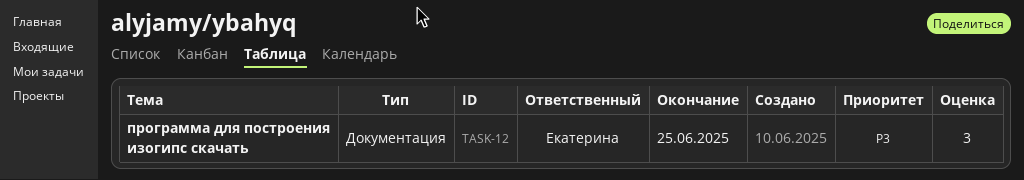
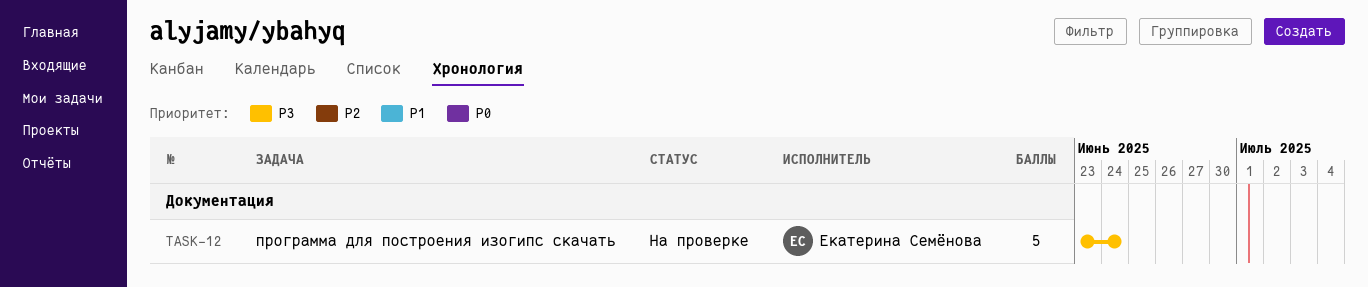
TASK-12, estimate: 3 -> 5
TASK-12, due: Jun 25 -> Jun 24

